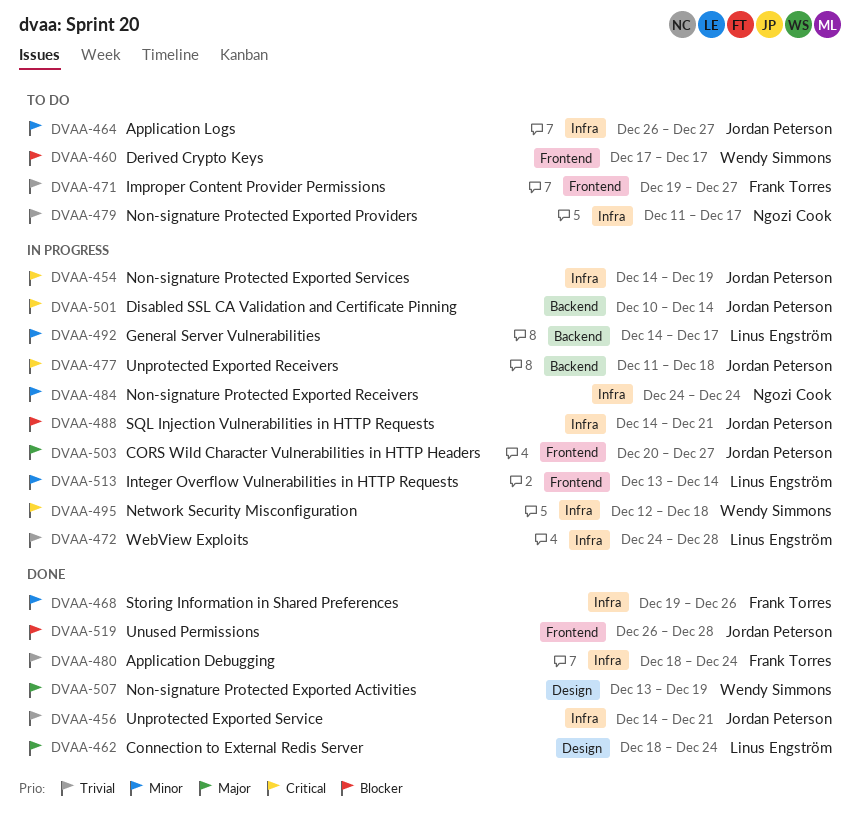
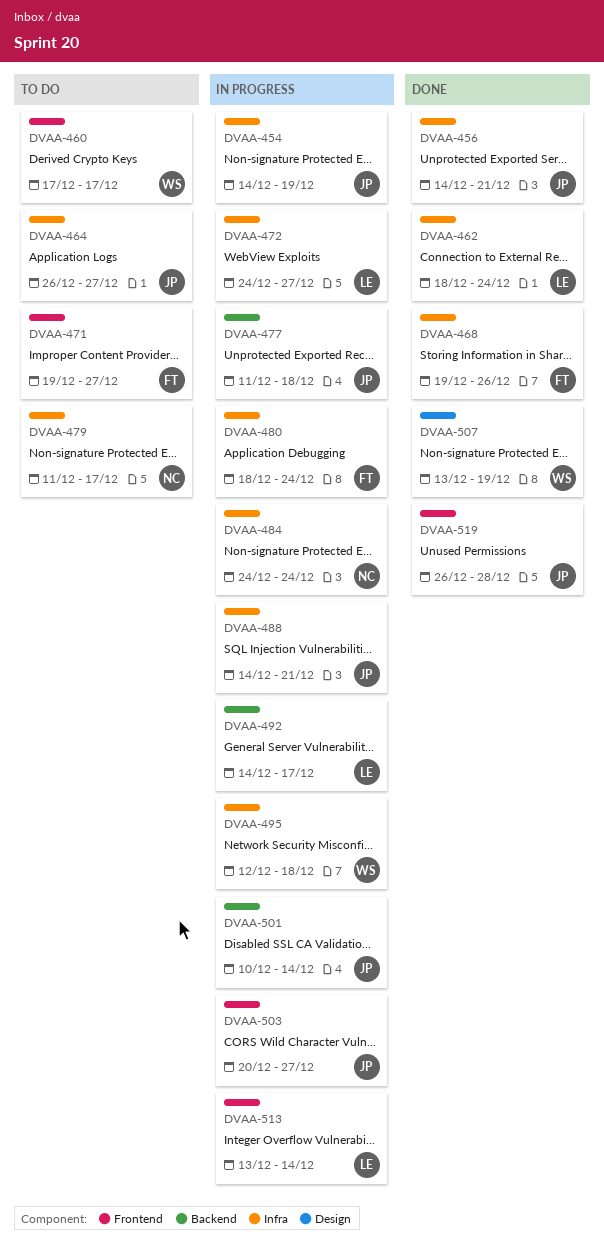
DVAA-462, label: Design -> Infra
DVAA-472, due: Dec 28 -> Dec 27
DVAA-480, status: Done -> In progress

